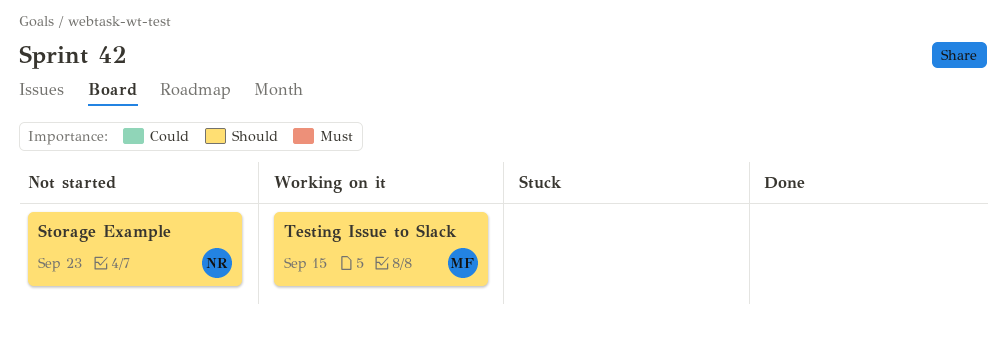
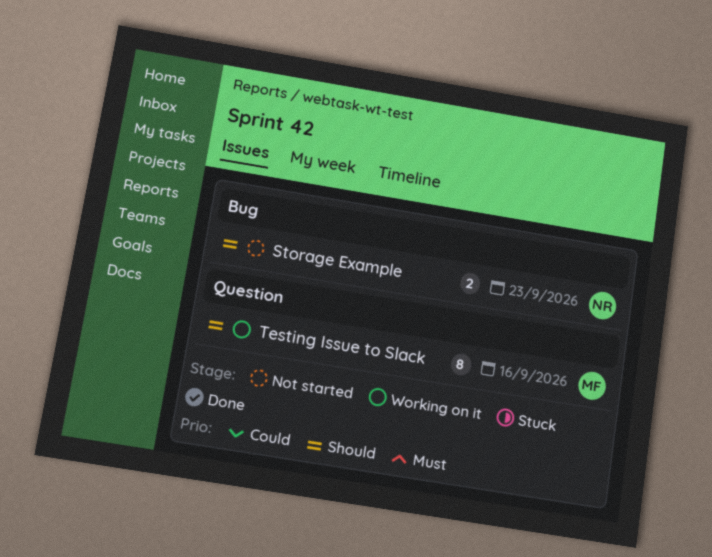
Testing Issue to Slack, due: Sep 15 -> Sep 16

